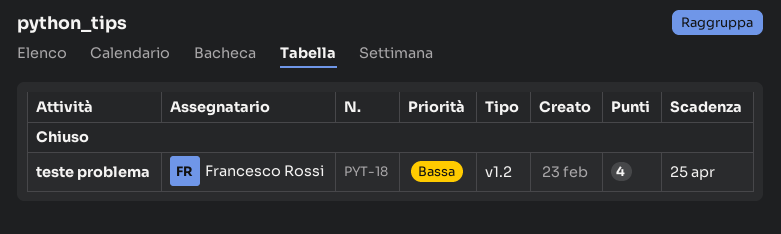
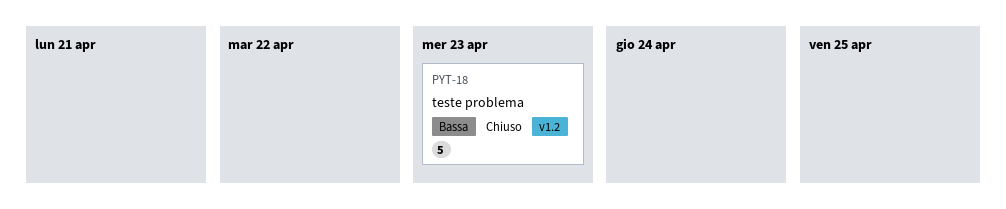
PYT-18, estimate: 4 -> 5
PYT-18, due: Apr 25 -> Apr 23

